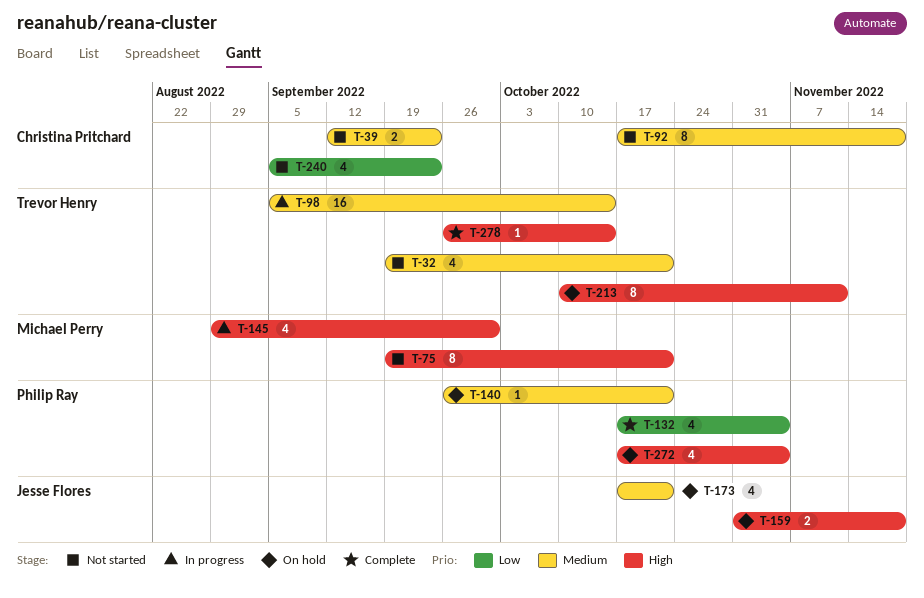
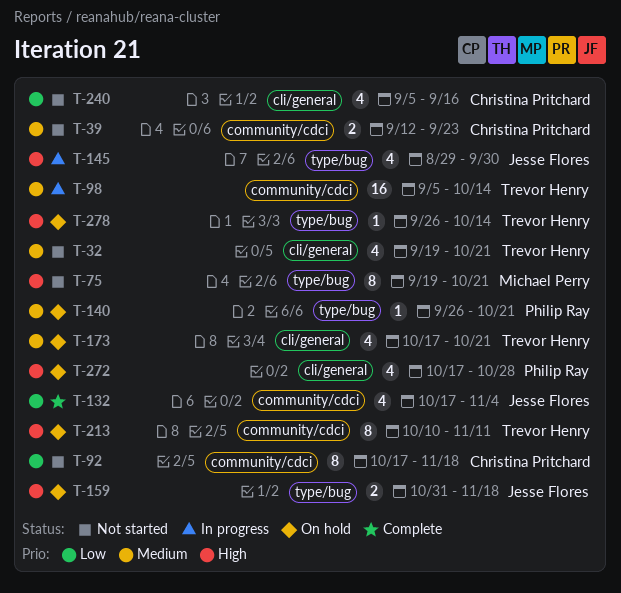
T-92, priority: Medium -> Low
T-132, owner: Philip Ray -> Jesse Flores
T-145, owner: Michael Perry -> Jesse Flores
T-173, owner: Jesse Flores -> Trevor Henry
T-240, due: Sep 23 -> Sep 16
T-272, due: Nov 4 -> Oct 28
T-278, status: Complete -> On hold

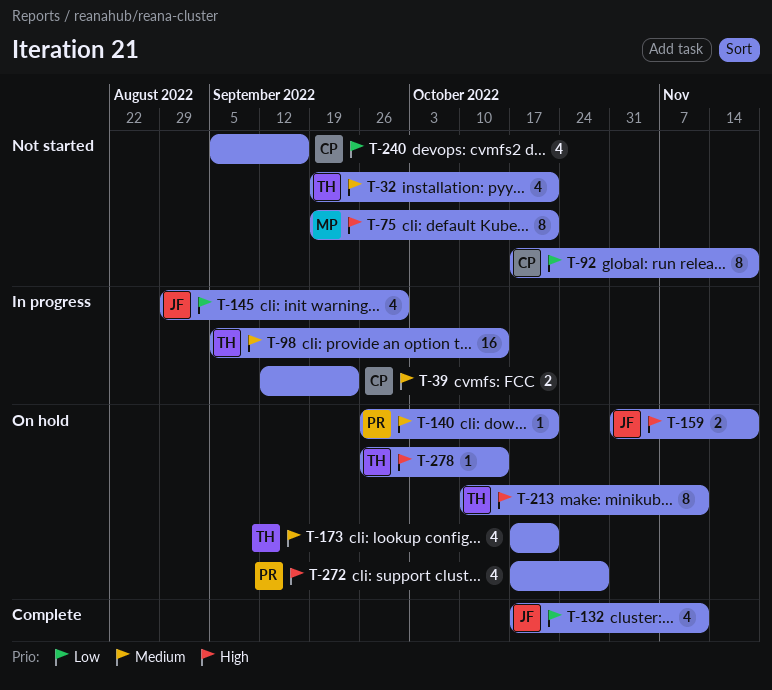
T-39, status: Not started -> In progress
T-132, due: Nov 4 -> Nov 11
T-145, priority: High -> Low

